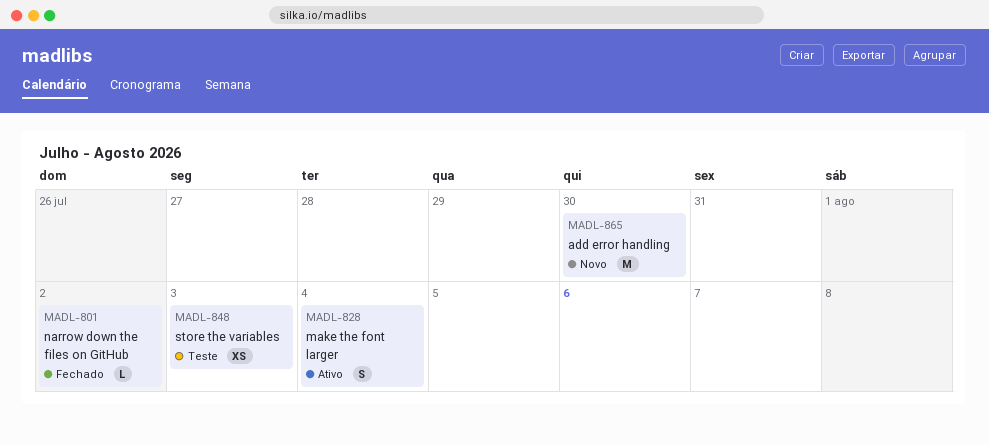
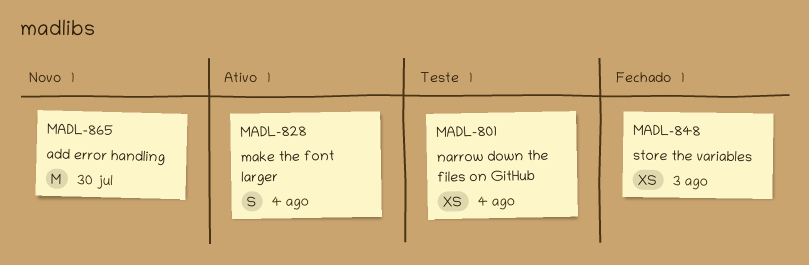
MADL-801, status: Fechado -> Teste
MADL-801, estimate: L -> XS
MADL-801, due: Aug 2 -> Aug 4
MADL-848, status: Teste -> Fechado

